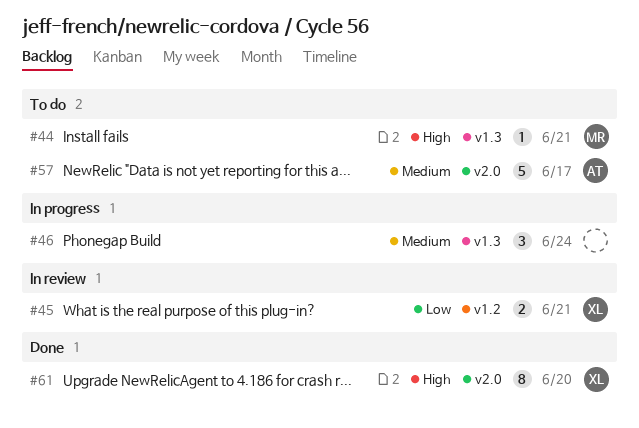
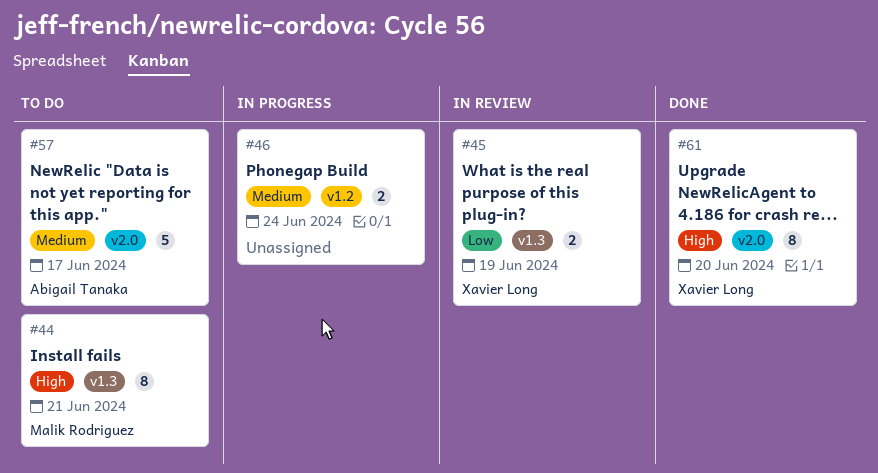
#44, estimate: 1 -> 8
#45, label: v1.2 -> v1.3
#45, due: Jun 21 -> Jun 19
#46, label: v1.3 -> v1.2
#46, estimate: 3 -> 2

